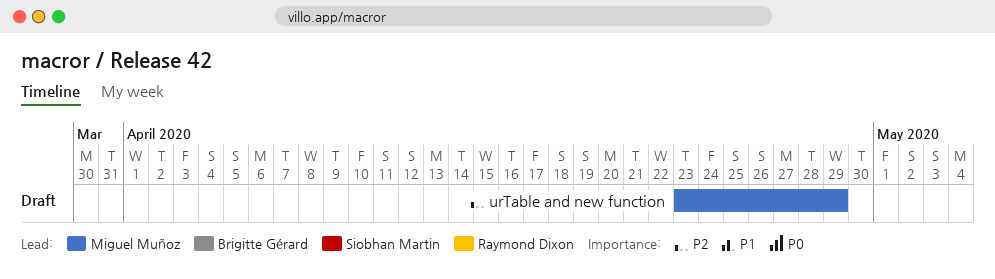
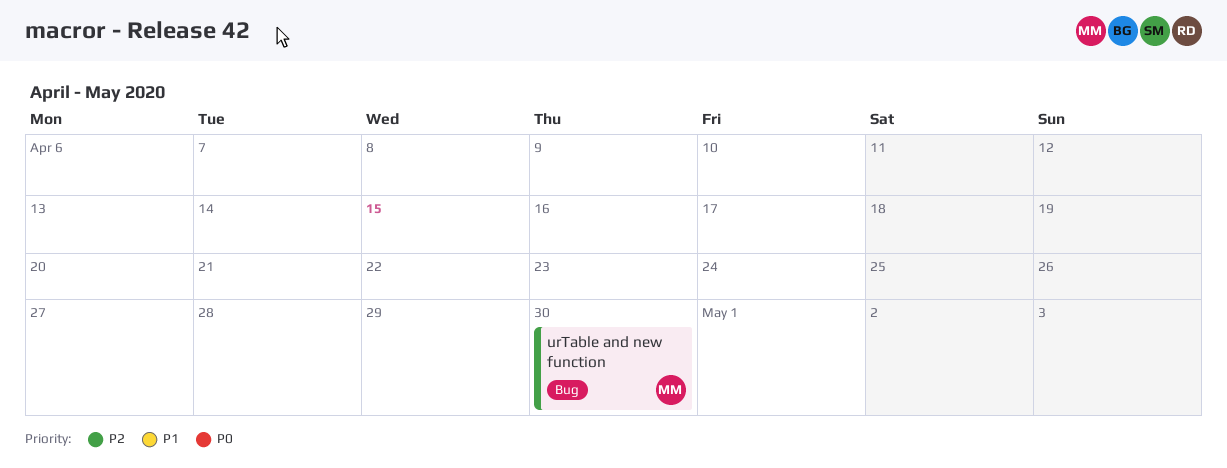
urTable and new function, due: Apr 29 -> Apr 30

